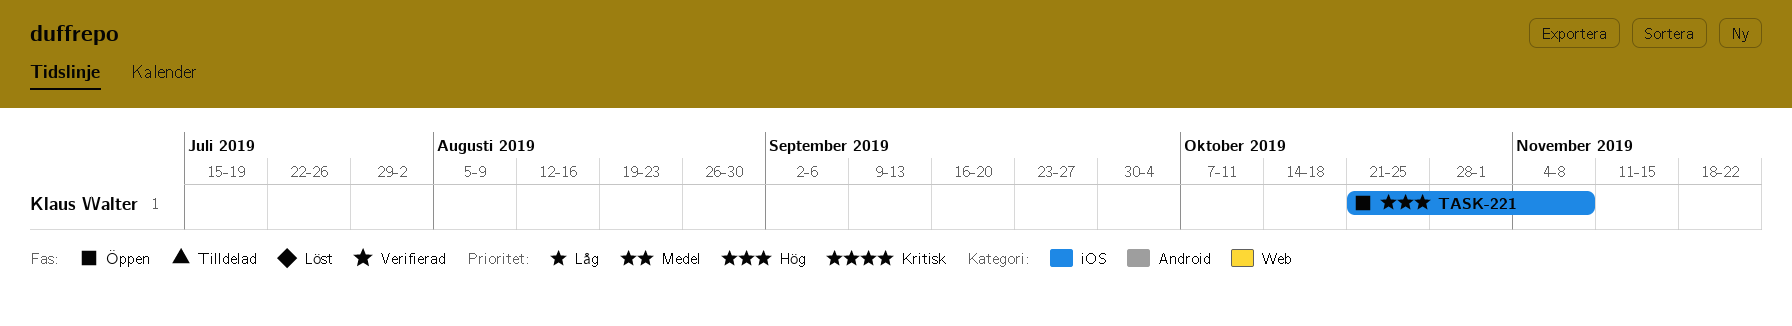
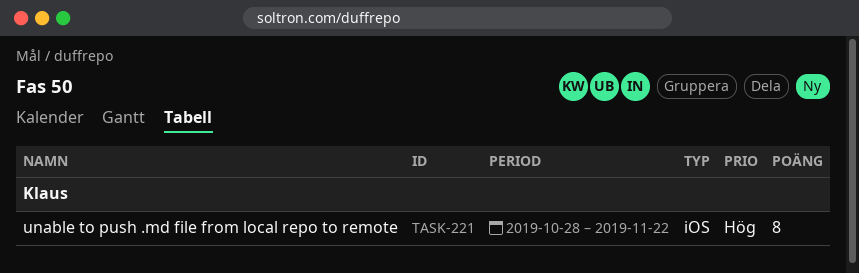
TASK-221, start: Oct 21 -> Oct 28
TASK-221, due: Nov 8 -> Nov 22

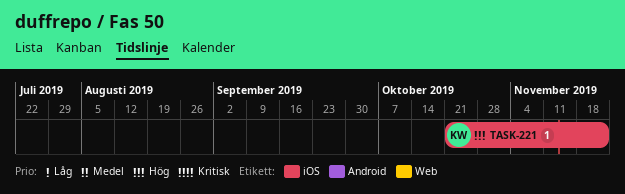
TASK-221, estimate: 8 -> 1
TASK-221, start: Oct 28 -> Oct 21

